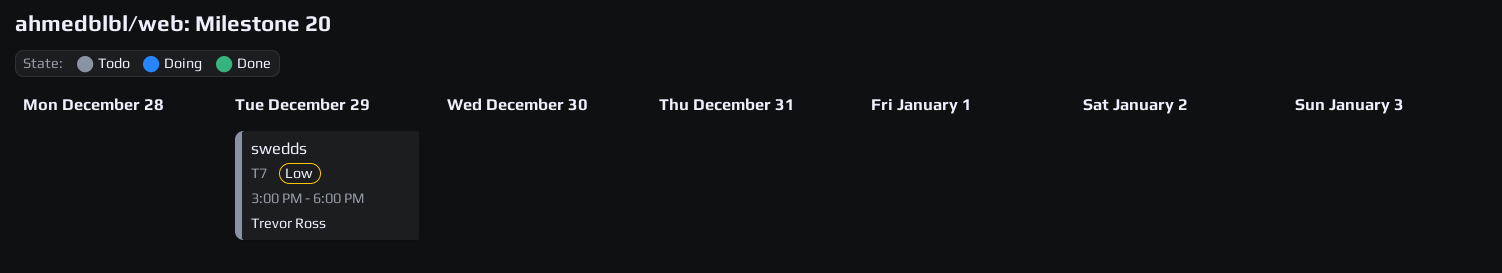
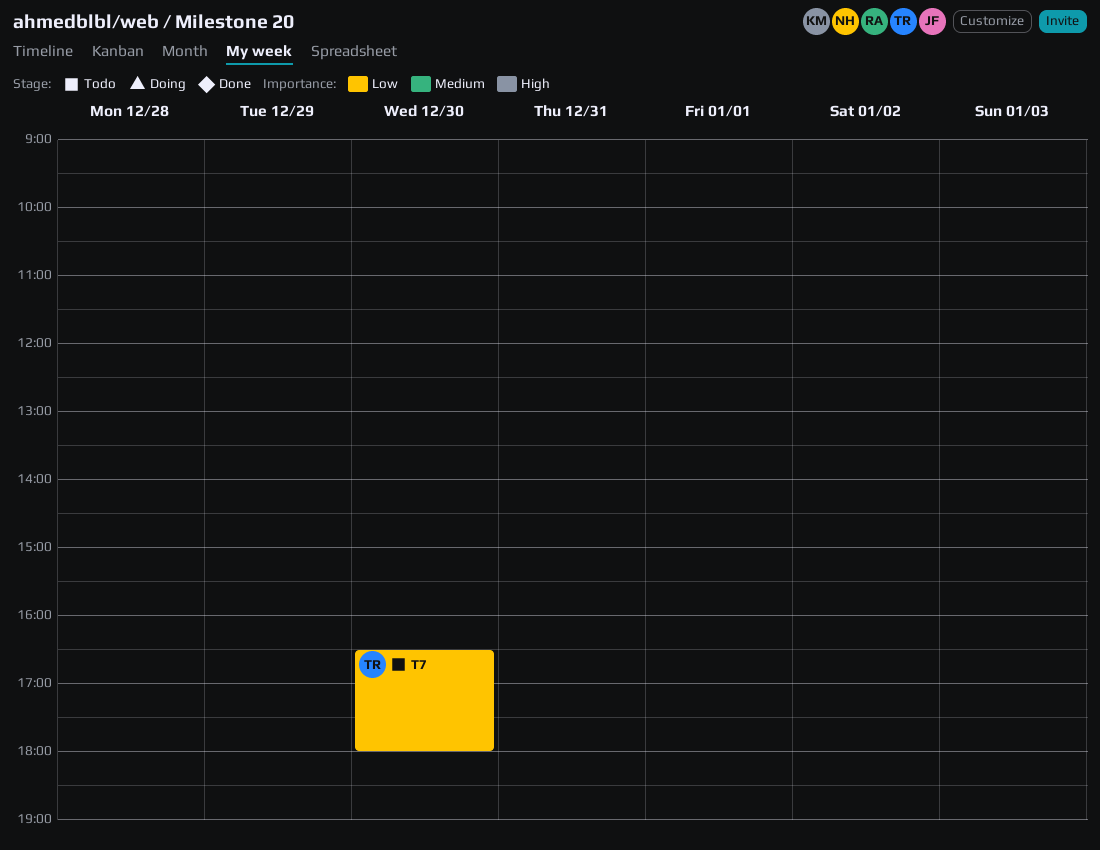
T7, day: Dec 29 -> Dec 30
T7, begins: 15:00 -> 16:30

